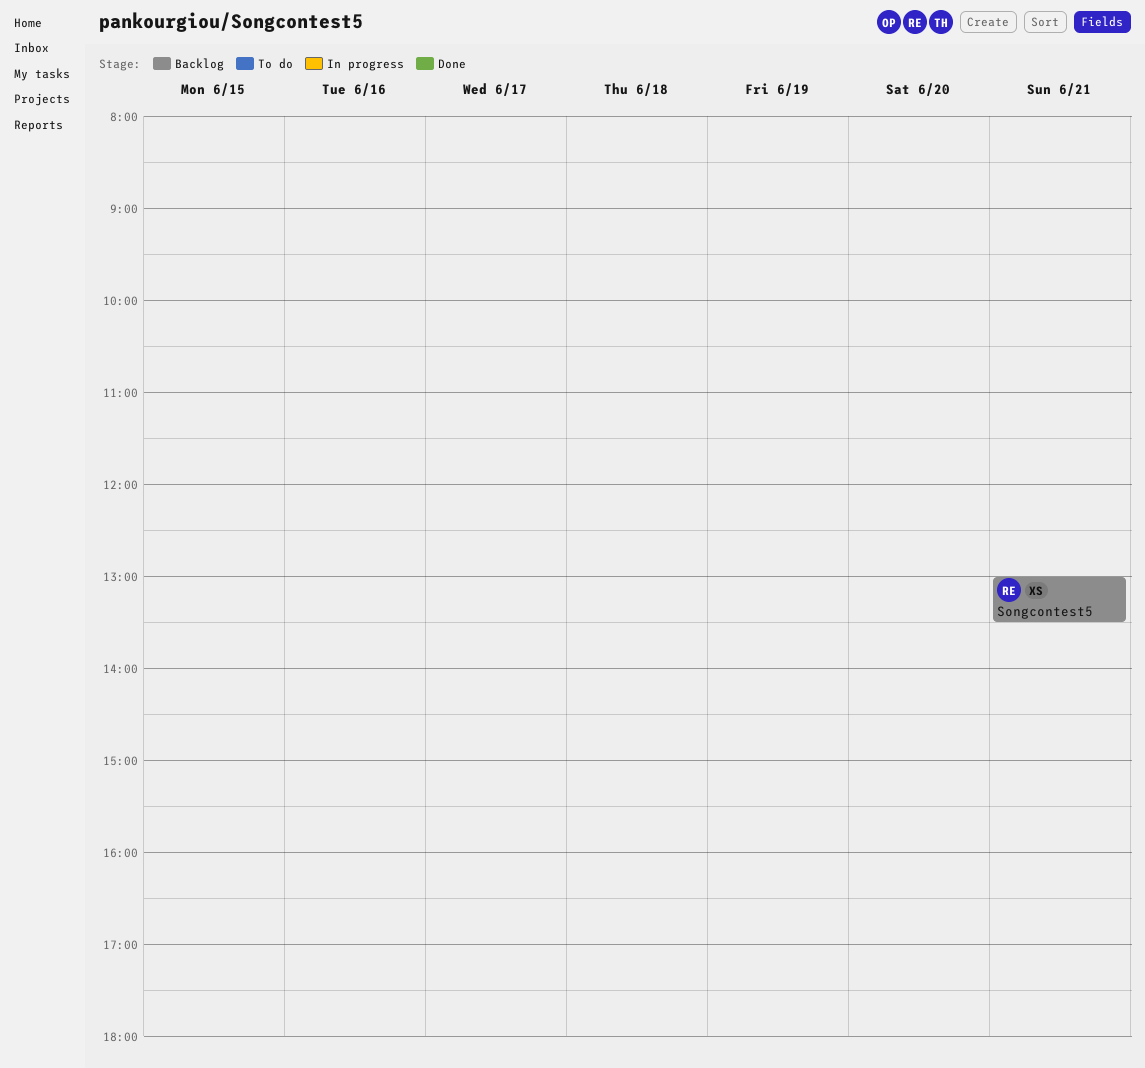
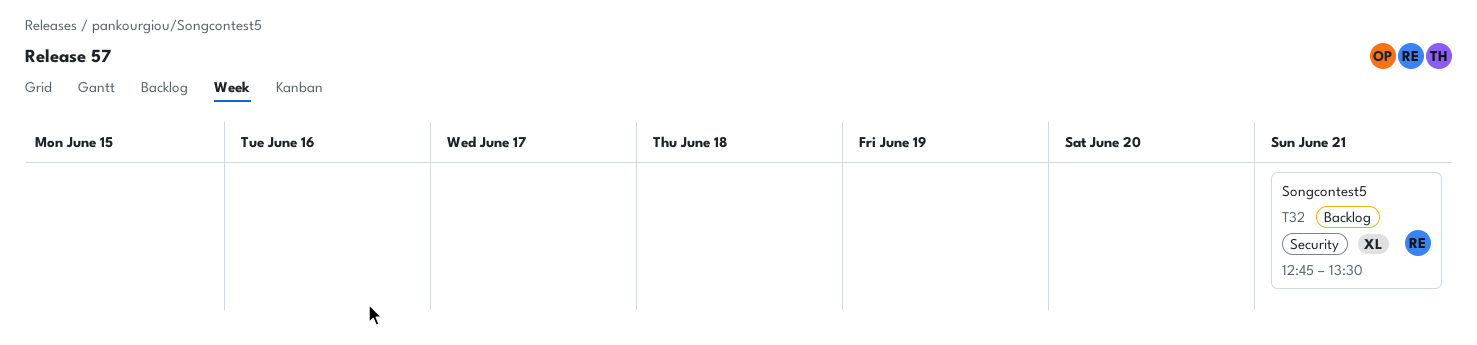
Songcontest5, estimate: XS -> XL
Songcontest5, begins: 13:00 -> 12:45

